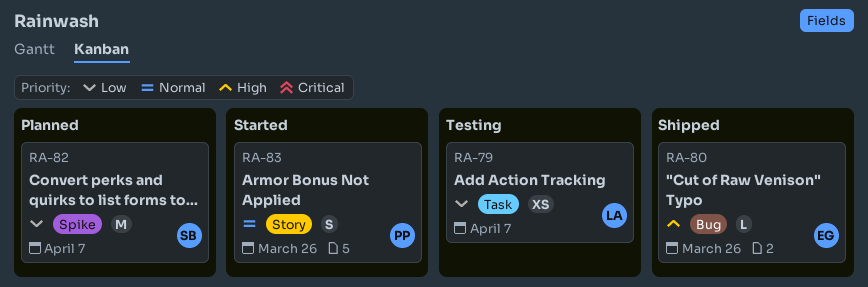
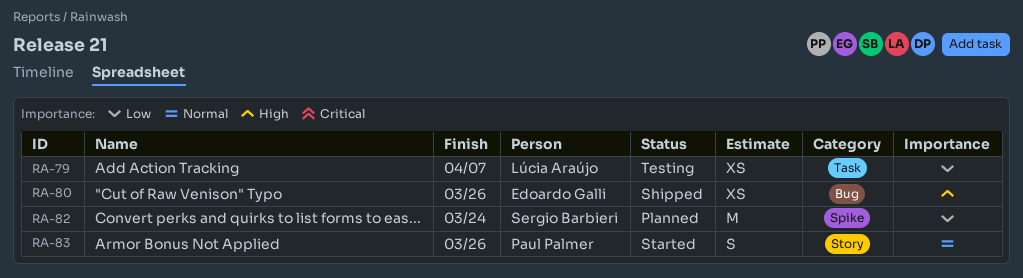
RA-80, estimate: L -> XS
RA-82, due: Apr 7 -> Mar 24

